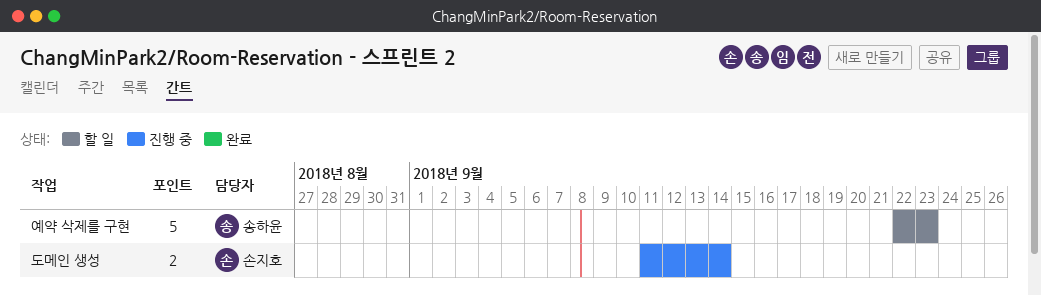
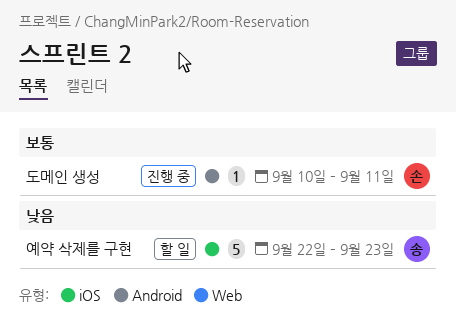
도메인 생성, estimate: 2 -> 1
도메인 생성, start: Sep 11 -> Sep 10
도메인 생성, due: Sep 14 -> Sep 11

